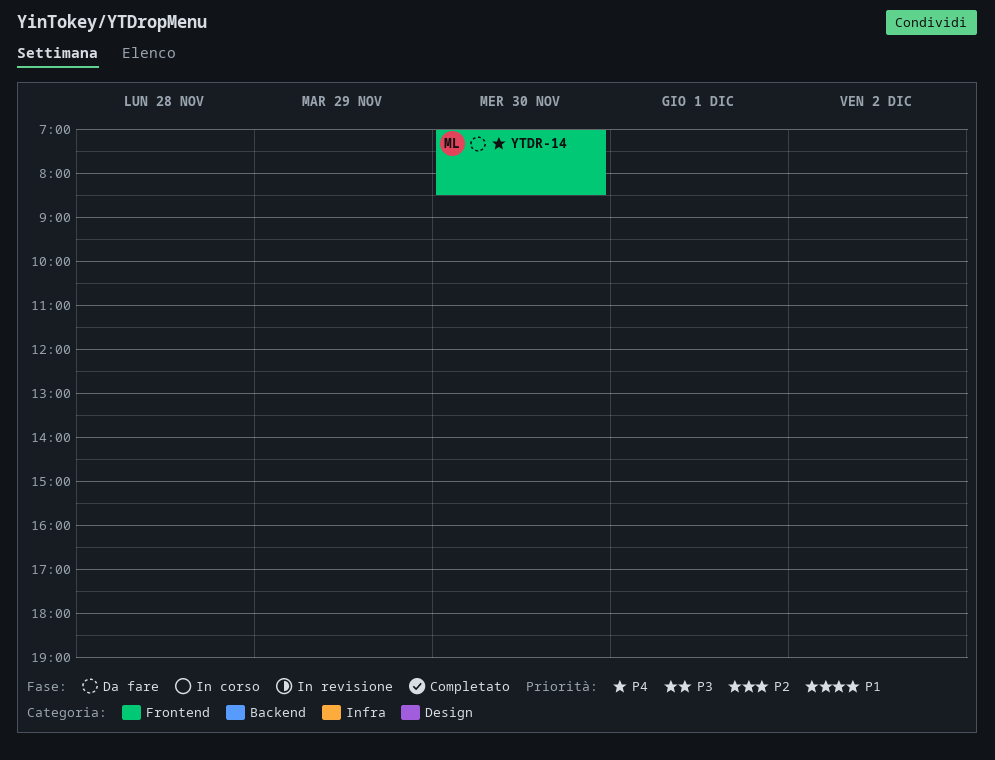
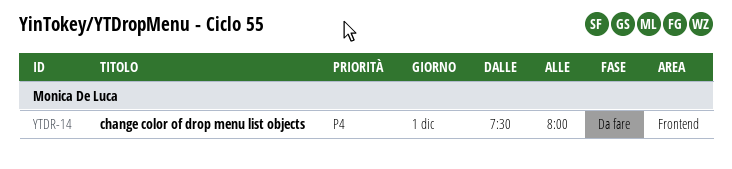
YTDR-14, day: Nov 30 -> Dec 1
YTDR-14, begins: 07:00 -> 07:30
YTDR-14, ends: 08:30 -> 08:00

